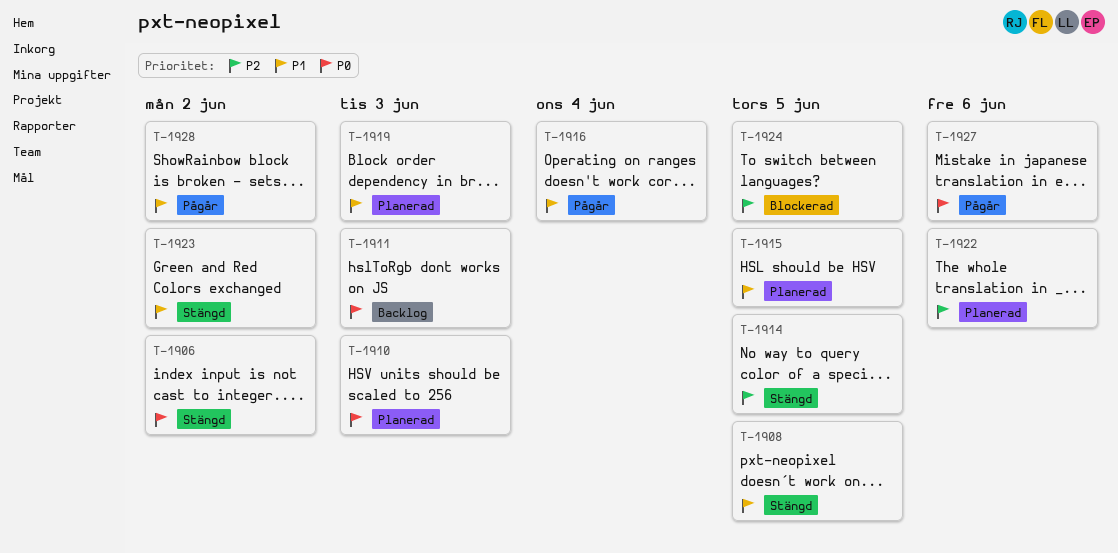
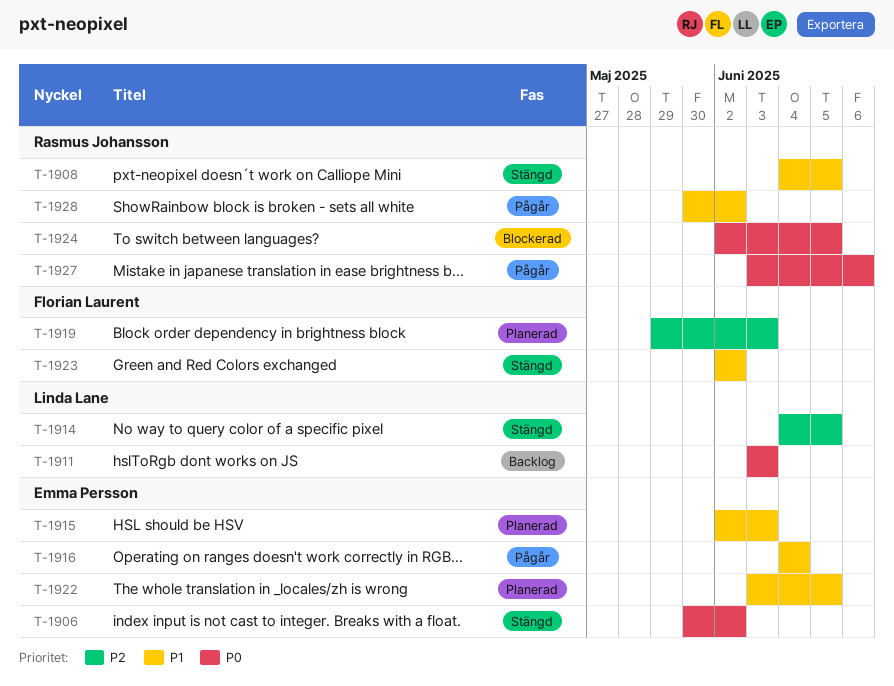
T-1910: present -> none
T-1915, due: Jun 5 -> Jun 3
T-1919, priority: P1 -> P2
T-1922, priority: P2 -> P1
T-1922, due: Jun 6 -> Jun 5
T-1924, priority: P2 -> P0

